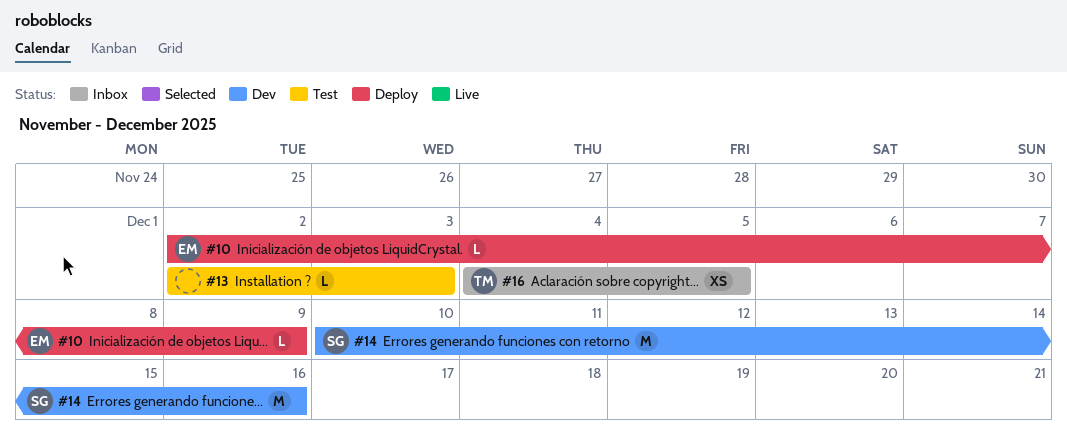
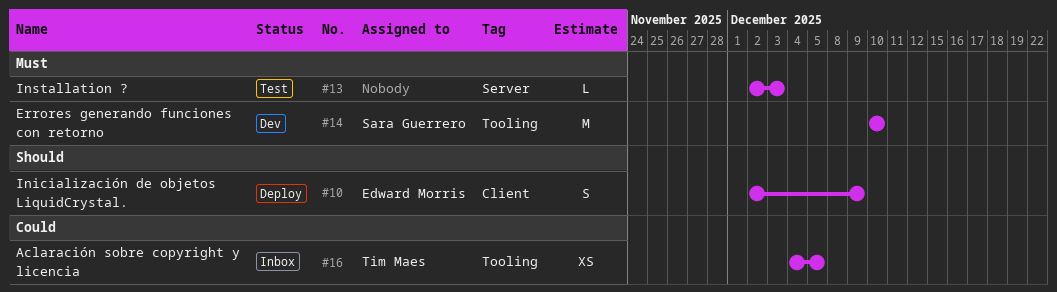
#10, estimate: L -> S
#14, due: Dec 16 -> Dec 10

